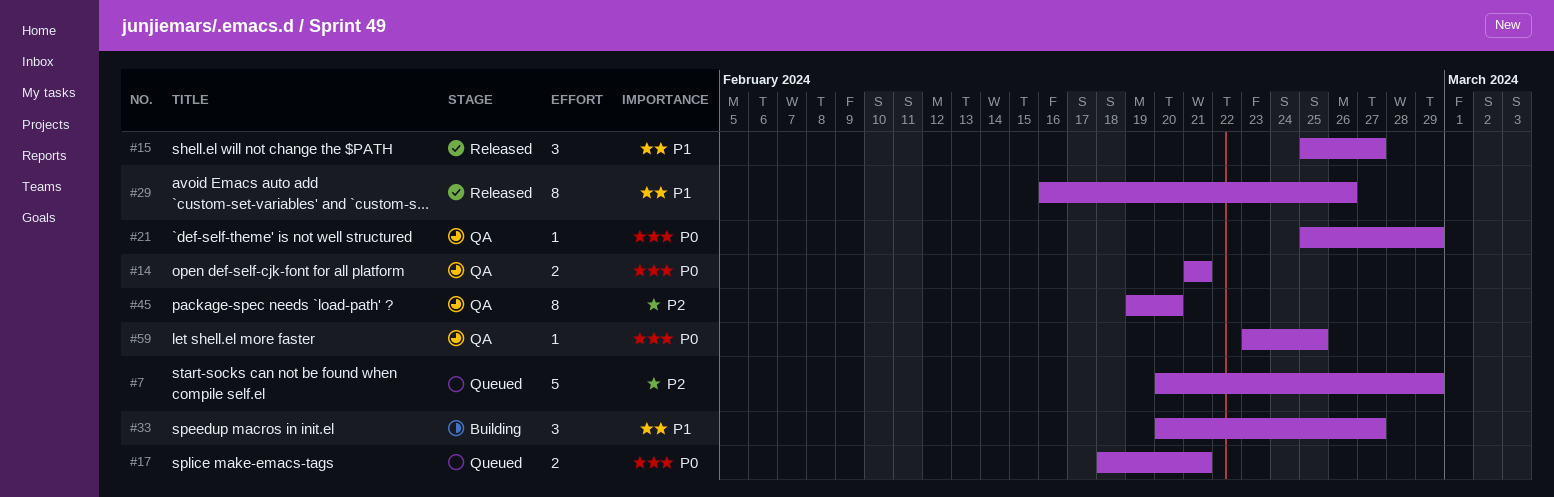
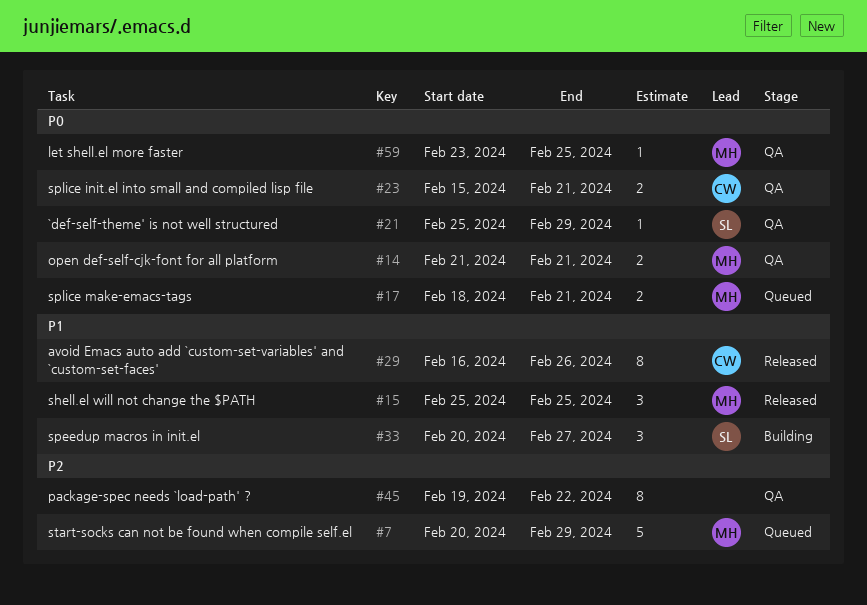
#15, due: Feb 27 -> Feb 25
#23: none -> present
#45, due: Feb 20 -> Feb 22

